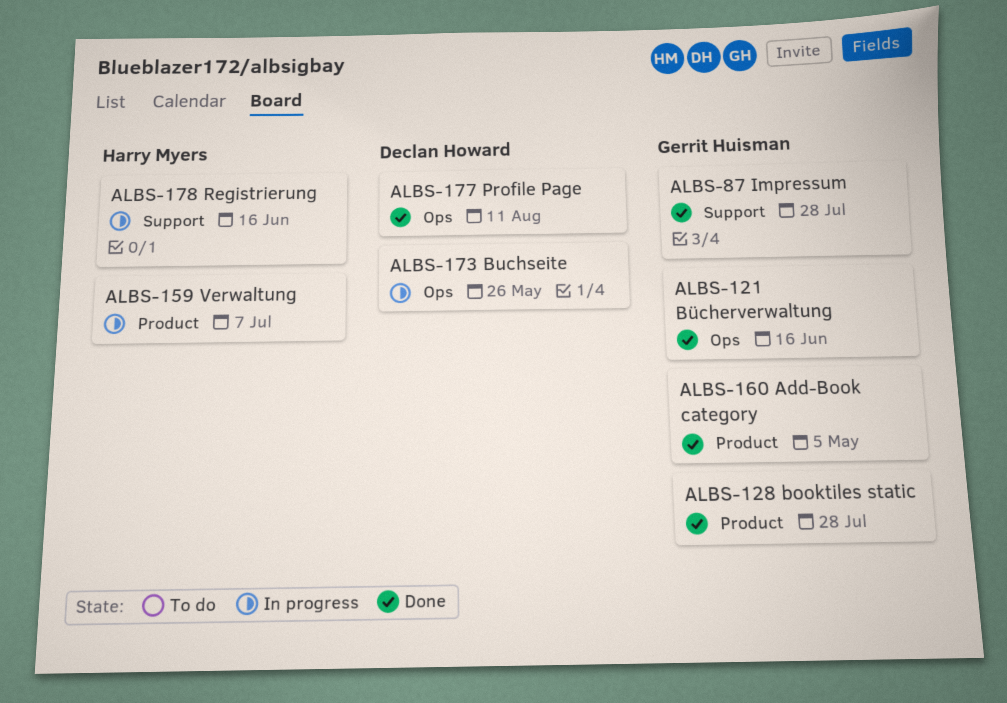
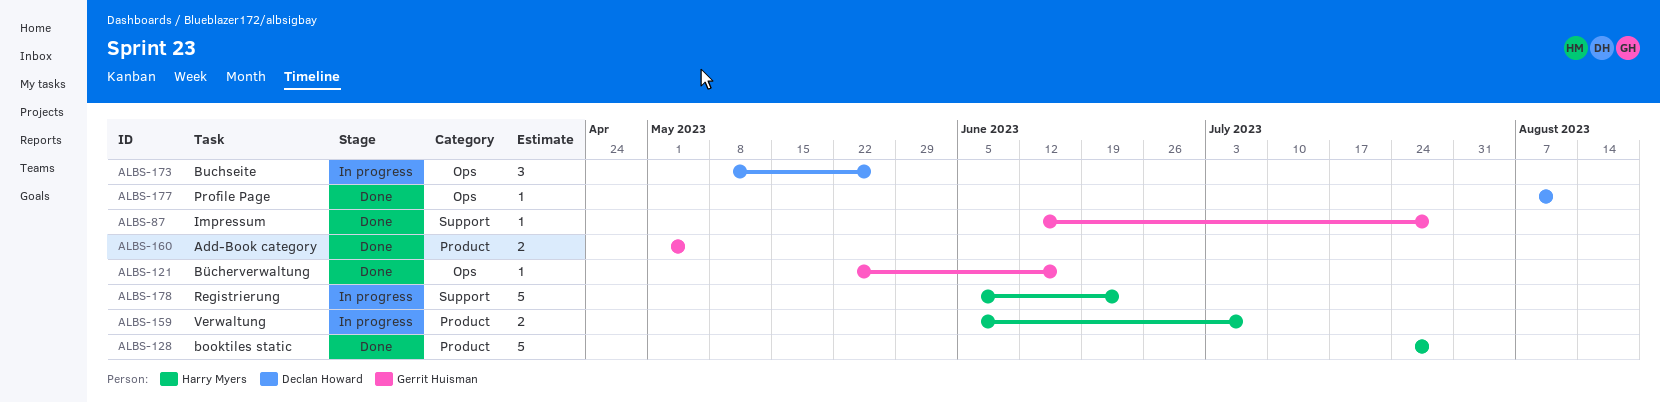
ALBS-128, owner: Gerrit Huisman -> Harry Myers
ALBS-178, due: Jun 16 -> Jun 23

